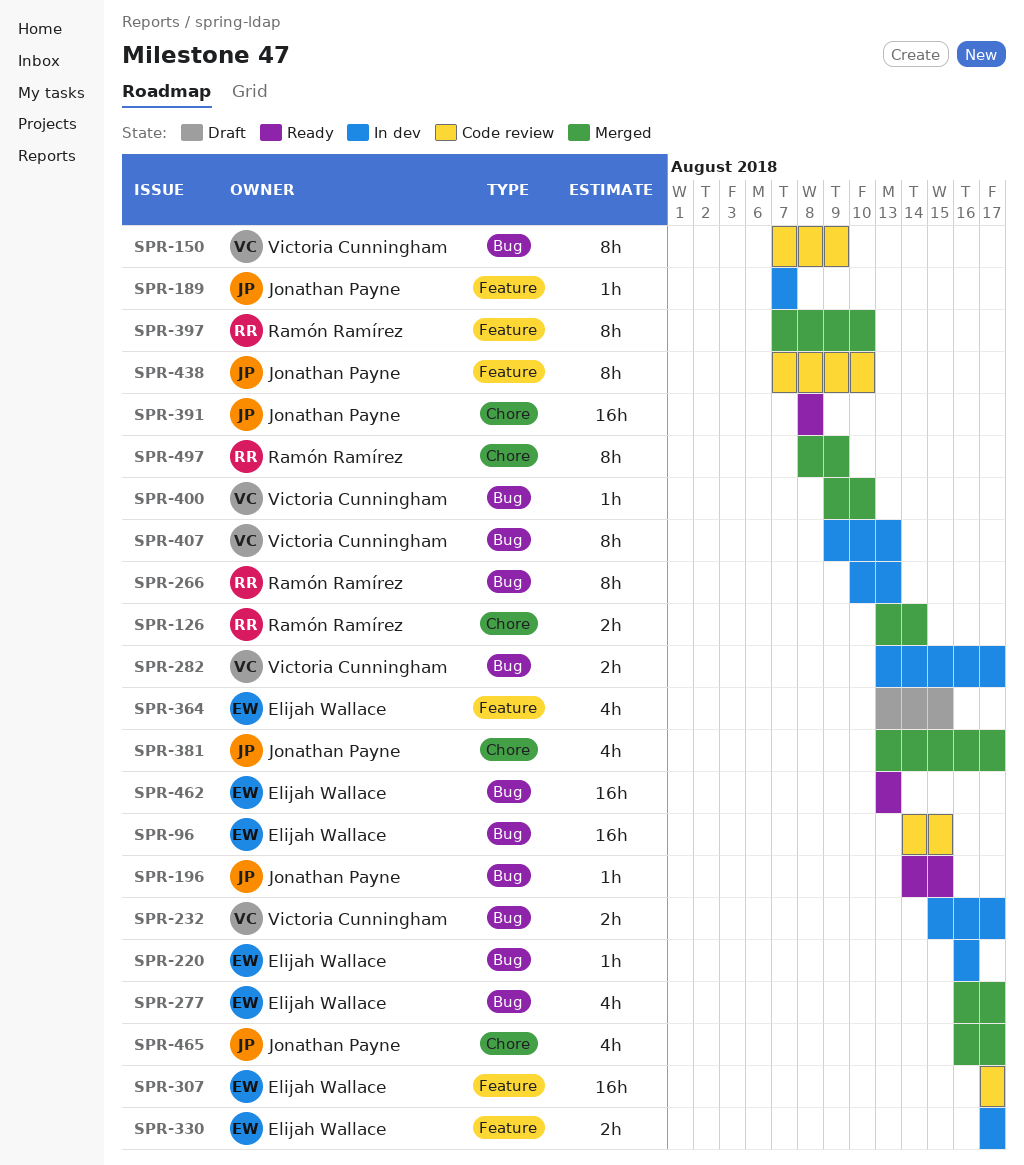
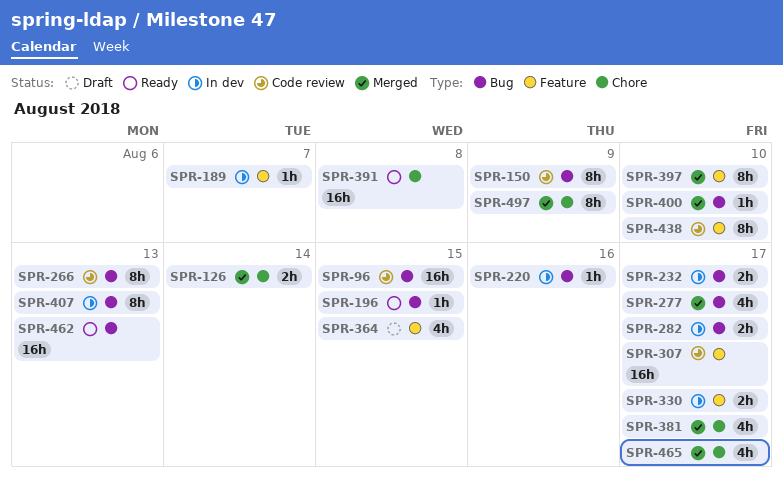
SPR-266, status: In dev -> Code review

